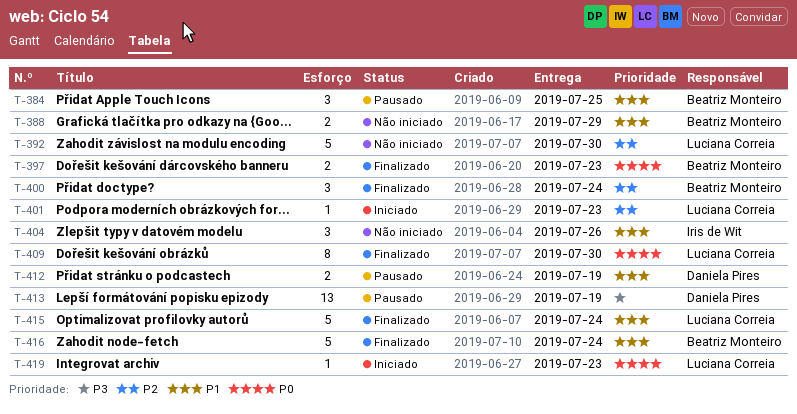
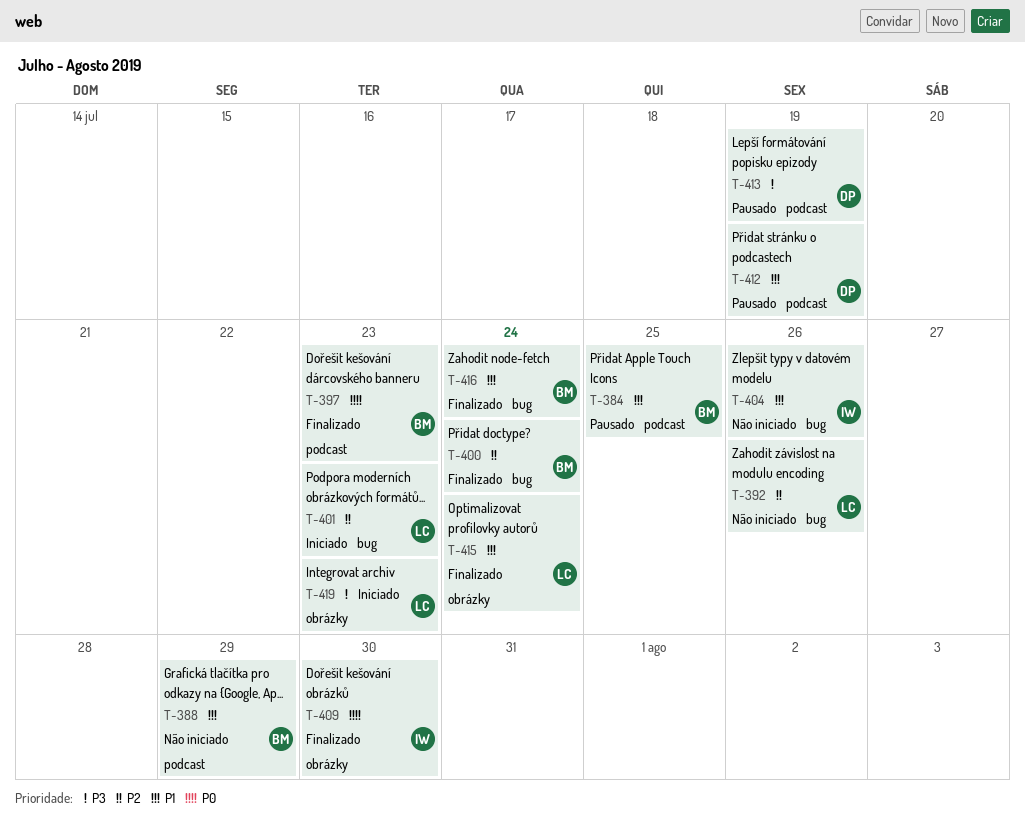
T-392, due: Jul 30 -> Jul 26
T-409, owner: Luciana Correia -> Iris de Wit
T-419, priority: P0 -> P3

